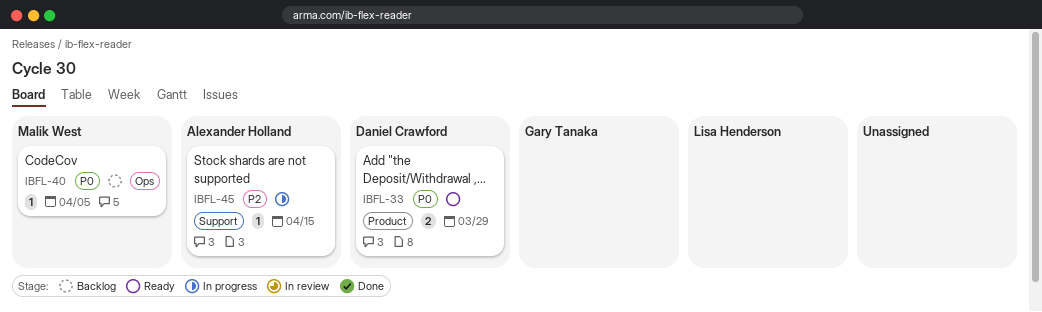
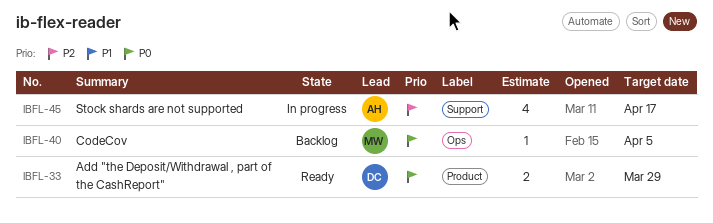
IBFL-45, estimate: 1 -> 4
IBFL-45, due: Apr 15 -> Apr 17

